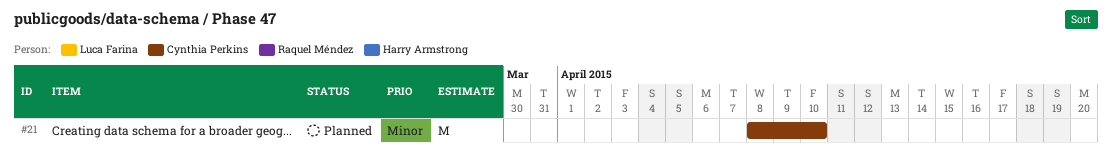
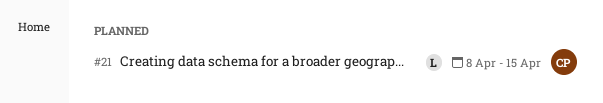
#21, estimate: M -> L
#21, due: Apr 10 -> Apr 15

